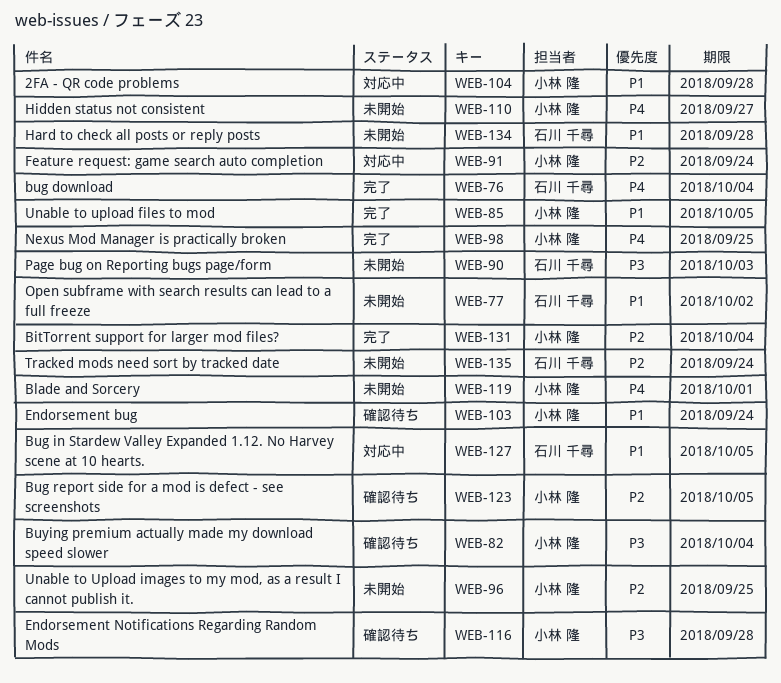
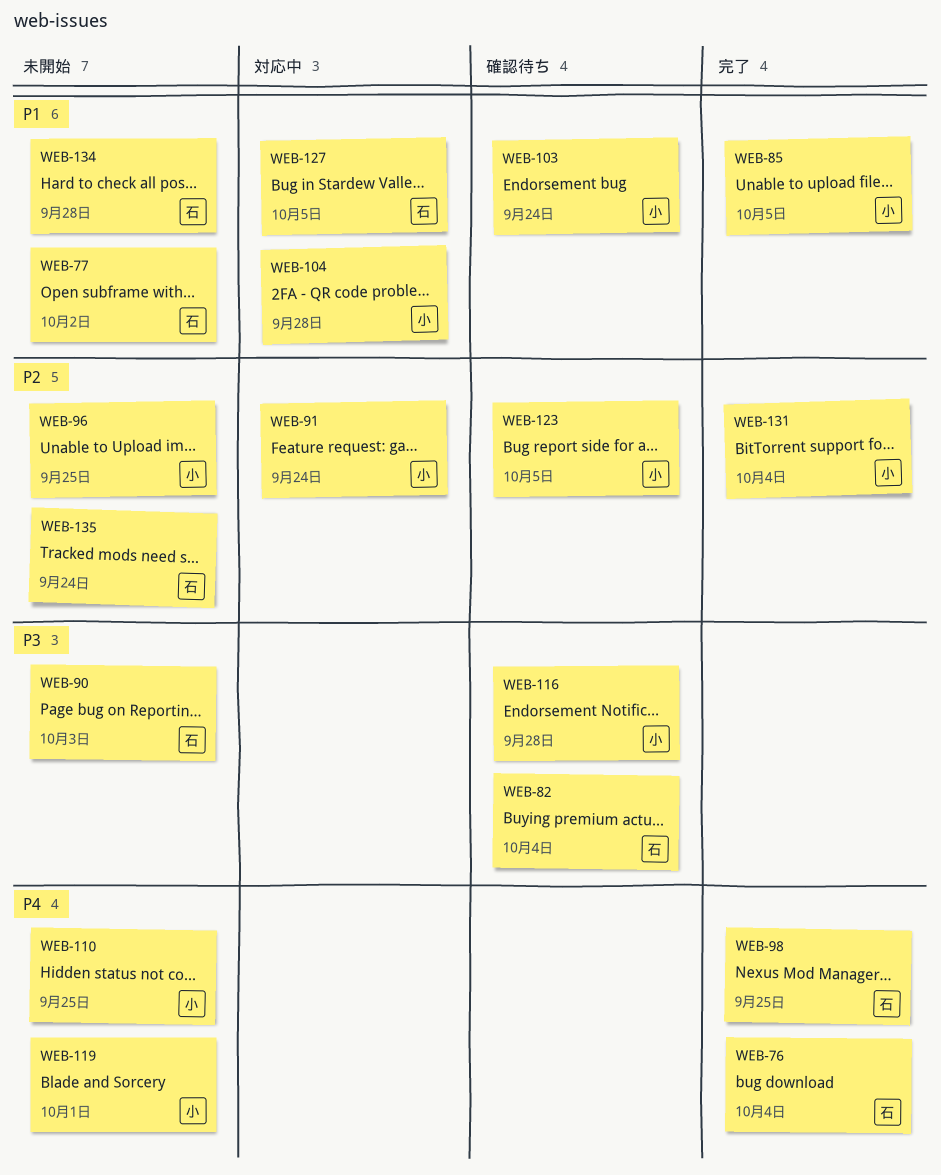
WEB-82, owner: 小林 隆 -> 石川 千尋
WEB-98, owner: 小林 隆 -> 石川 千尋
WEB-110, due: Sep 27 -> Sep 25

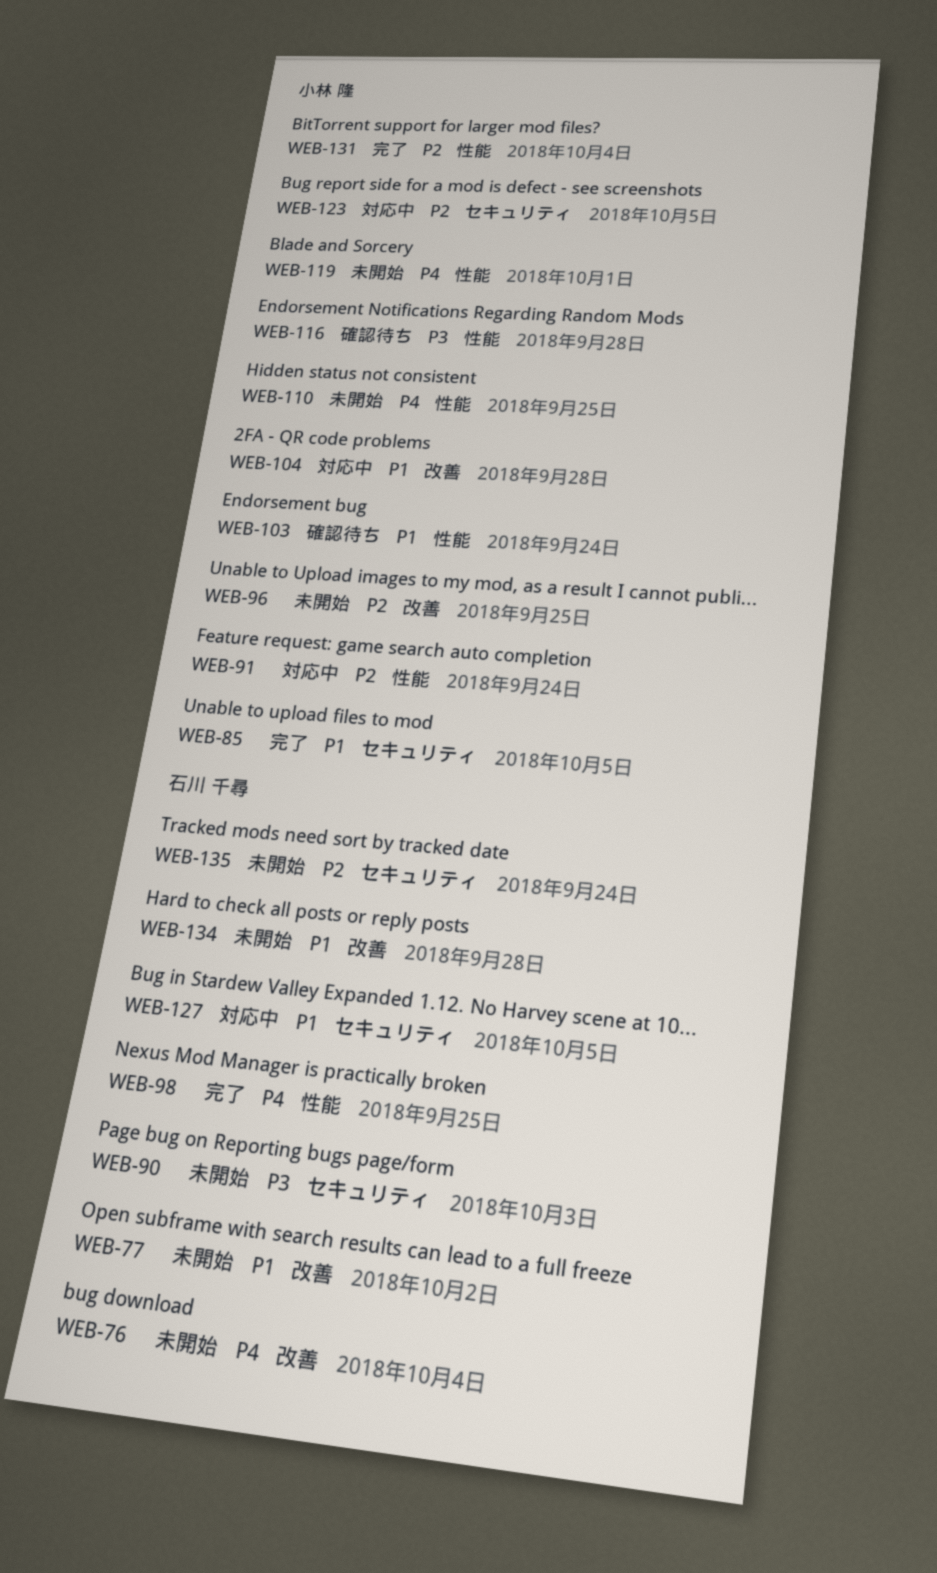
WEB-76, status: 完了 -> 未開始
WEB-82: present -> none
WEB-123, status: 確認待ち -> 対応中

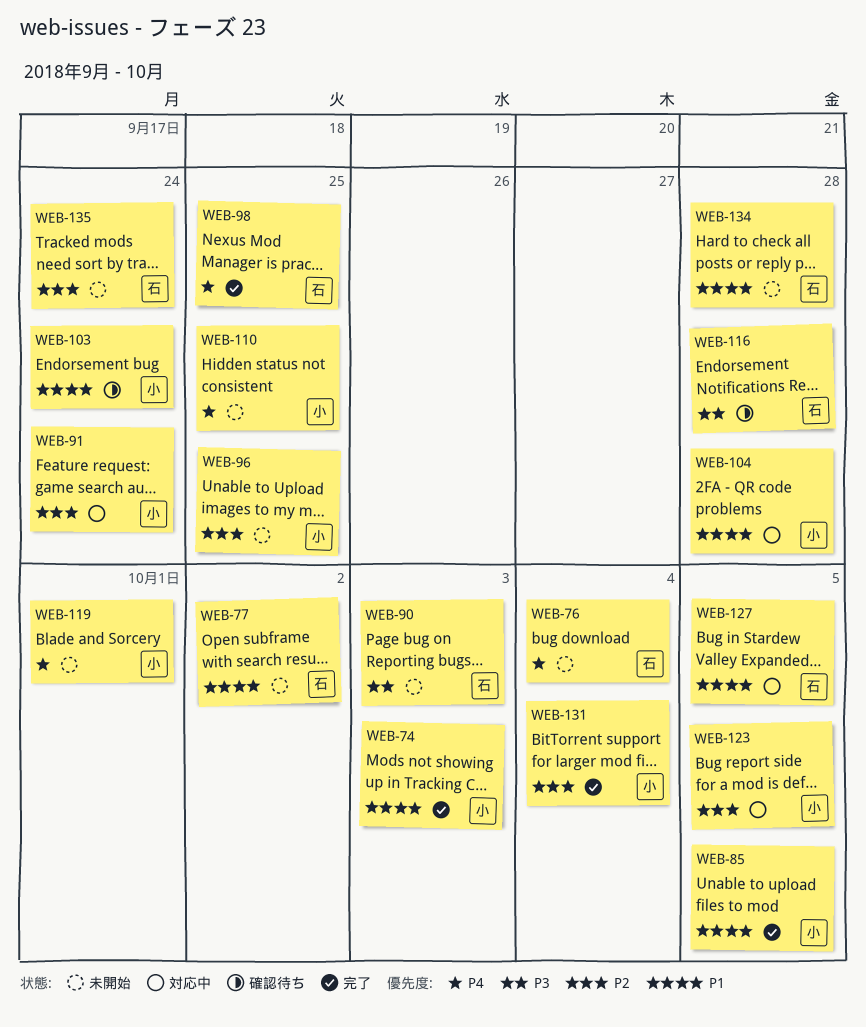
WEB-74: none -> present
WEB-116, owner: 小林 隆 -> 石川 千尋

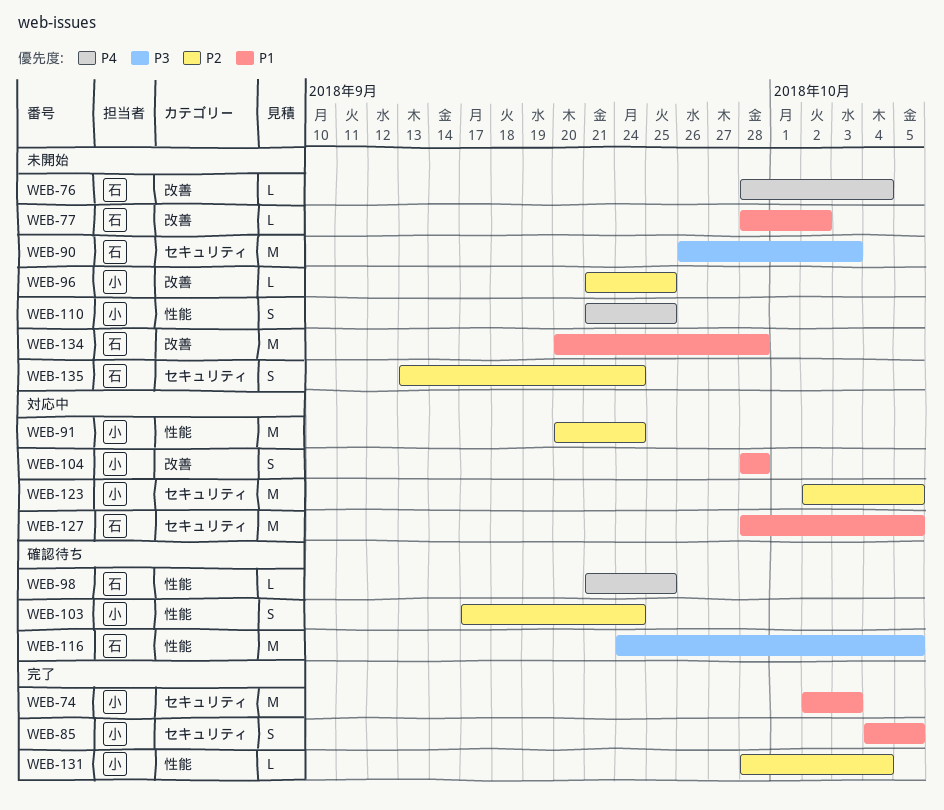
WEB-98, status: 完了 -> 確認待ち
WEB-103, priority: P1 -> P2
WEB-116, due: Sep 28 -> Oct 5
WEB-119: present -> none

